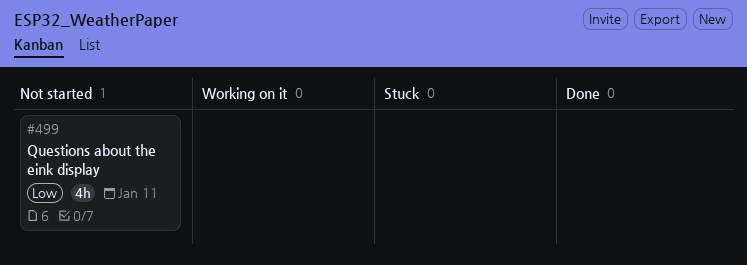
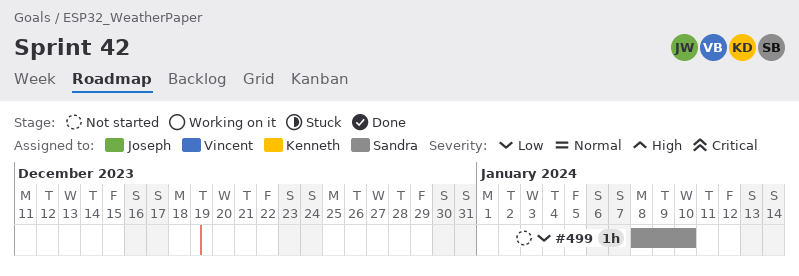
#499, estimate: 4h -> 1h
#499, due: Jan 11 -> Jan 10

